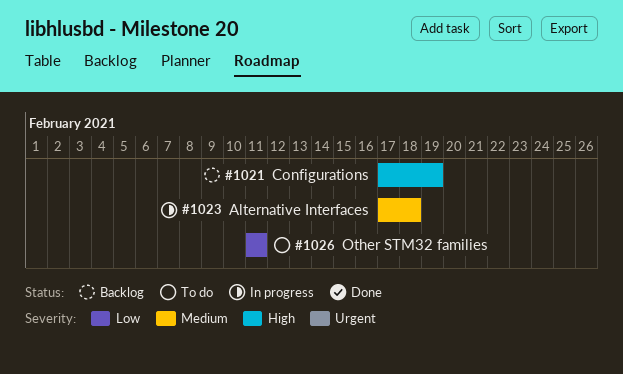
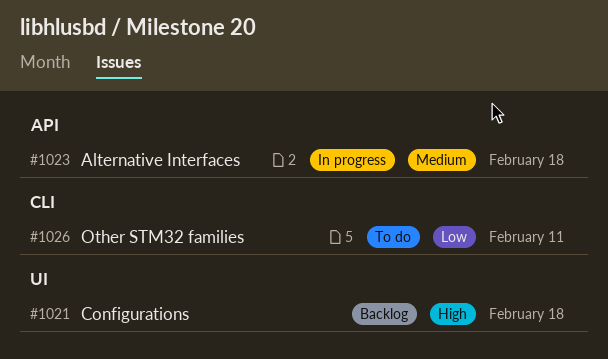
#1021, due: Feb 19 -> Feb 18

